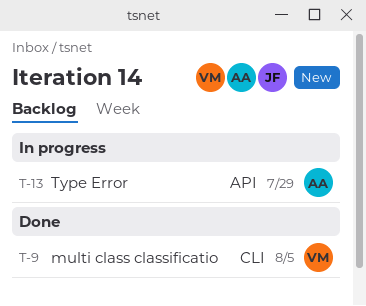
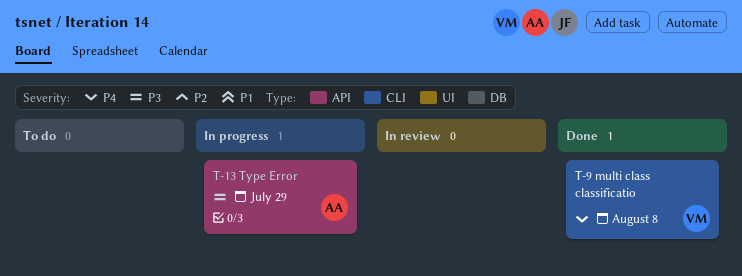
T-9, due: Aug 5 -> Aug 8

